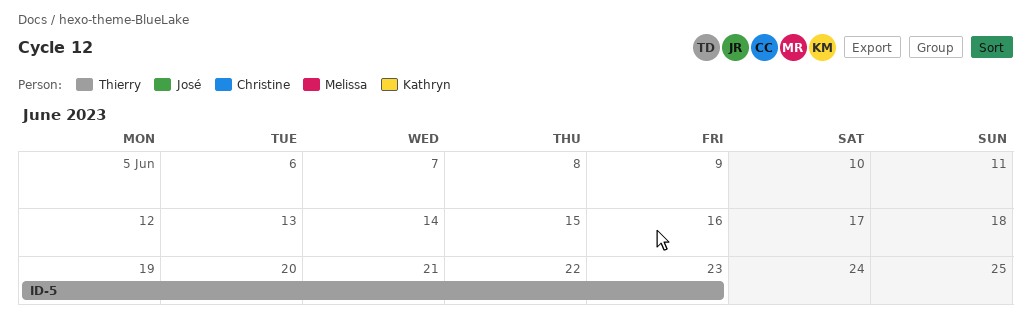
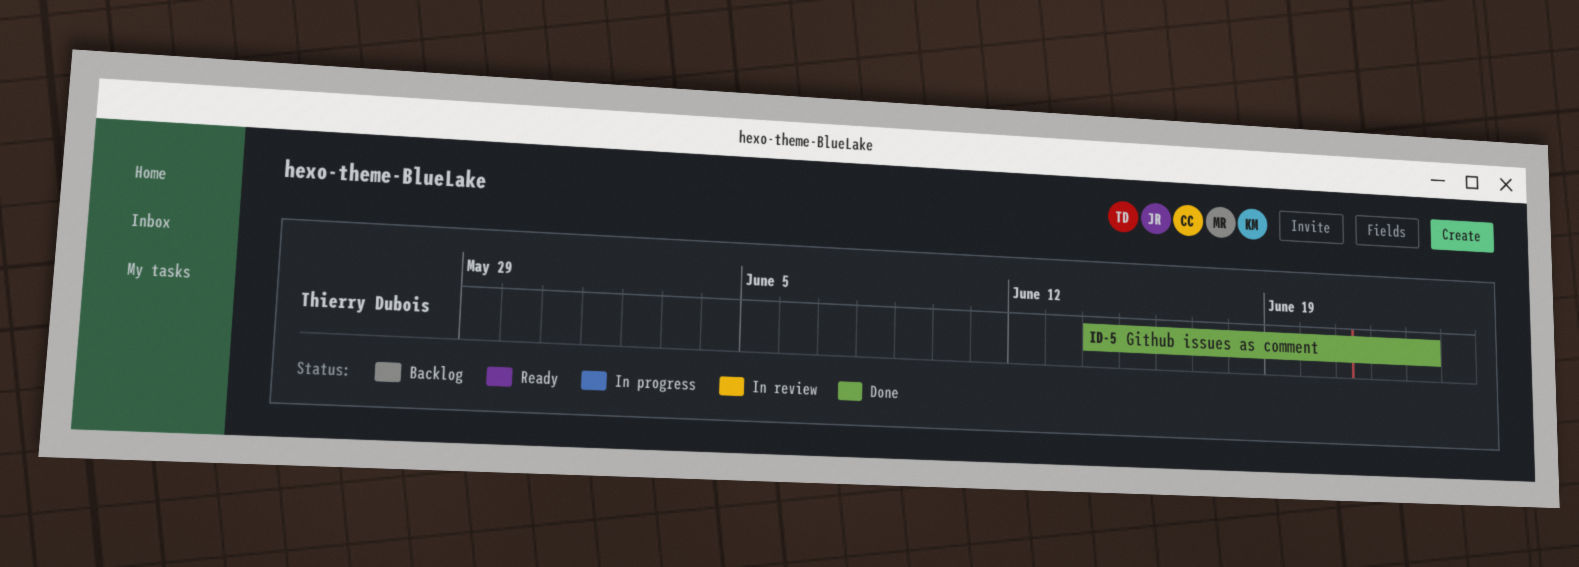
ID-5, start: Jun 19 -> Jun 14

